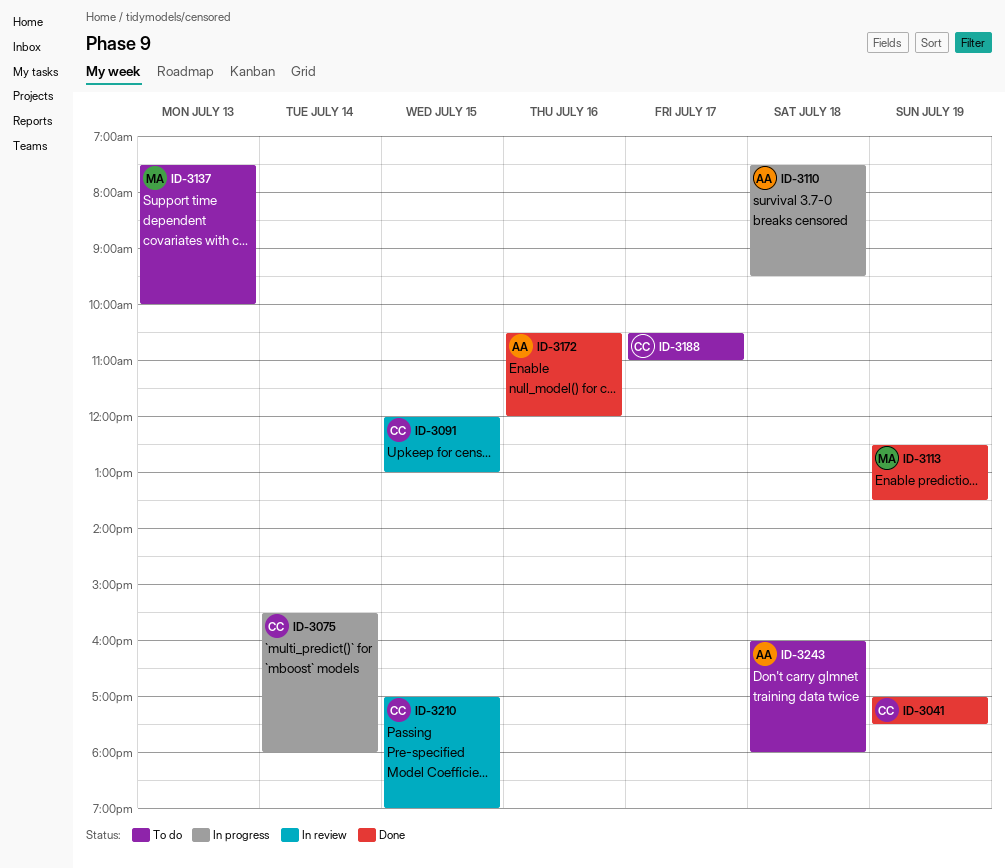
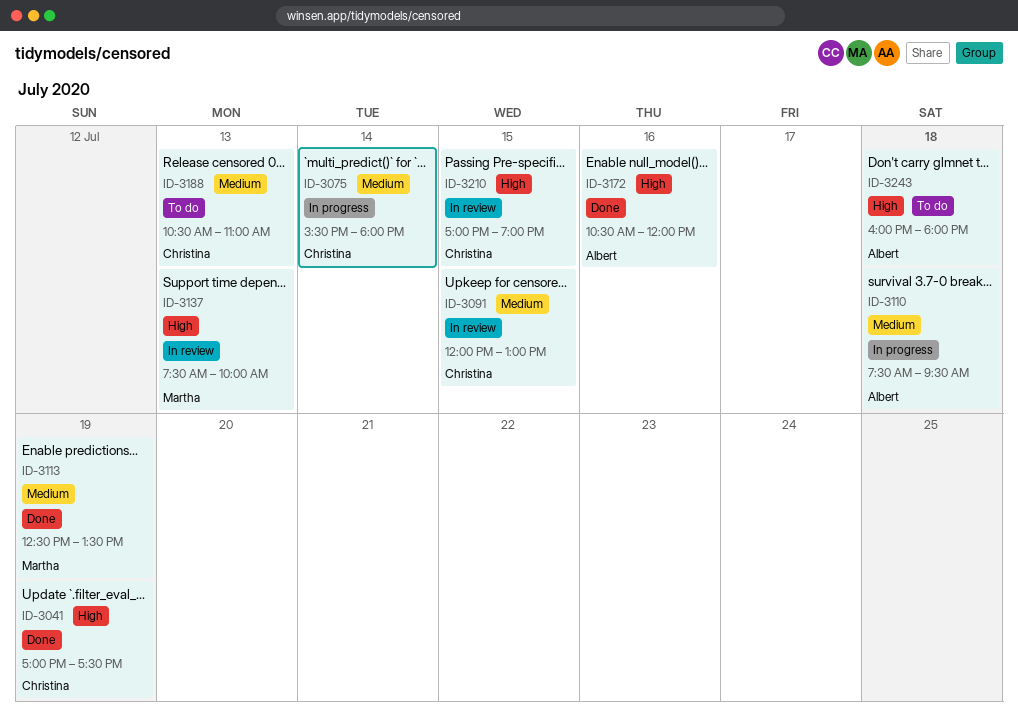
ID-3137, status: To do -> In review
ID-3188, day: Jul 17 -> Jul 13

